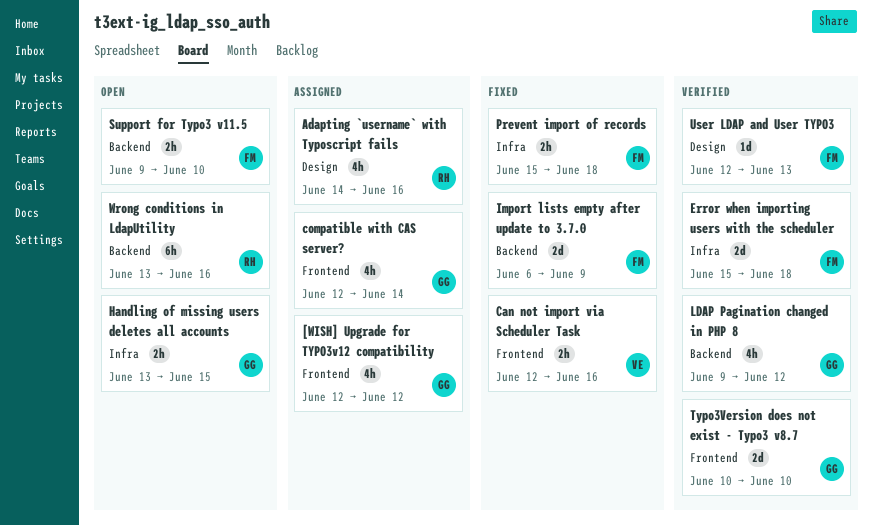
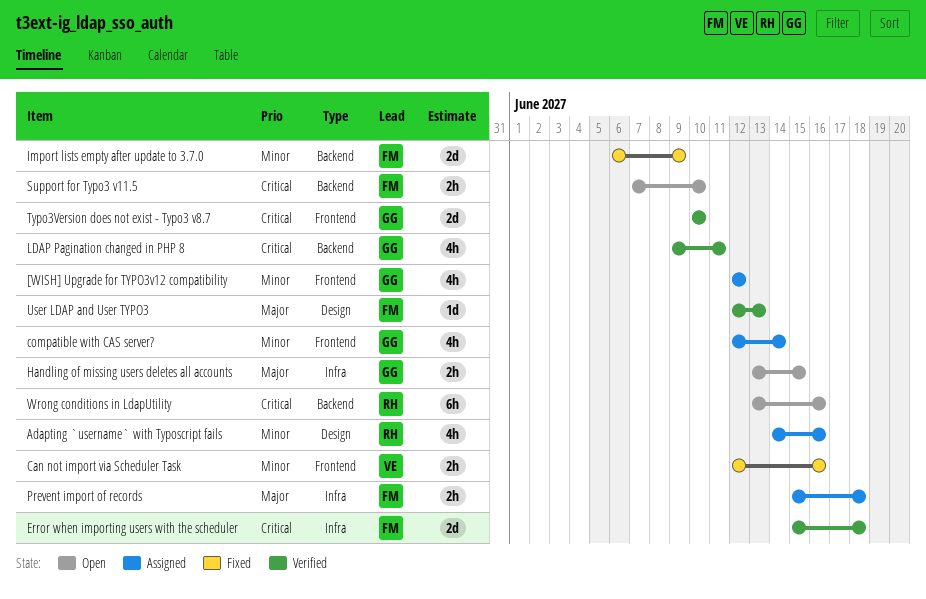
LDAP Pagination changed in PHP 8, due: Jun 12 -> Jun 11
Prevent import of records, status: Fixed -> Assigned
Support for Typo3 v11.5, start: Jun 9 -> Jun 7

